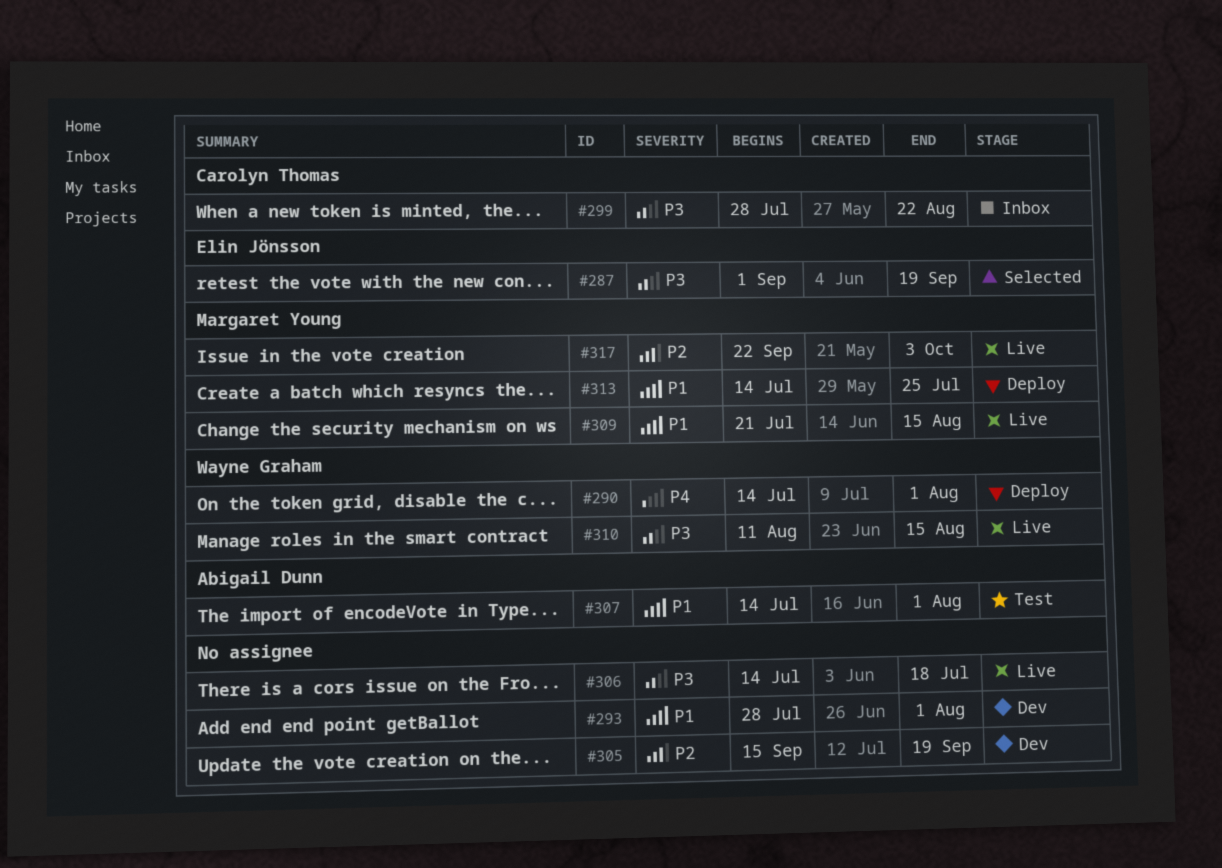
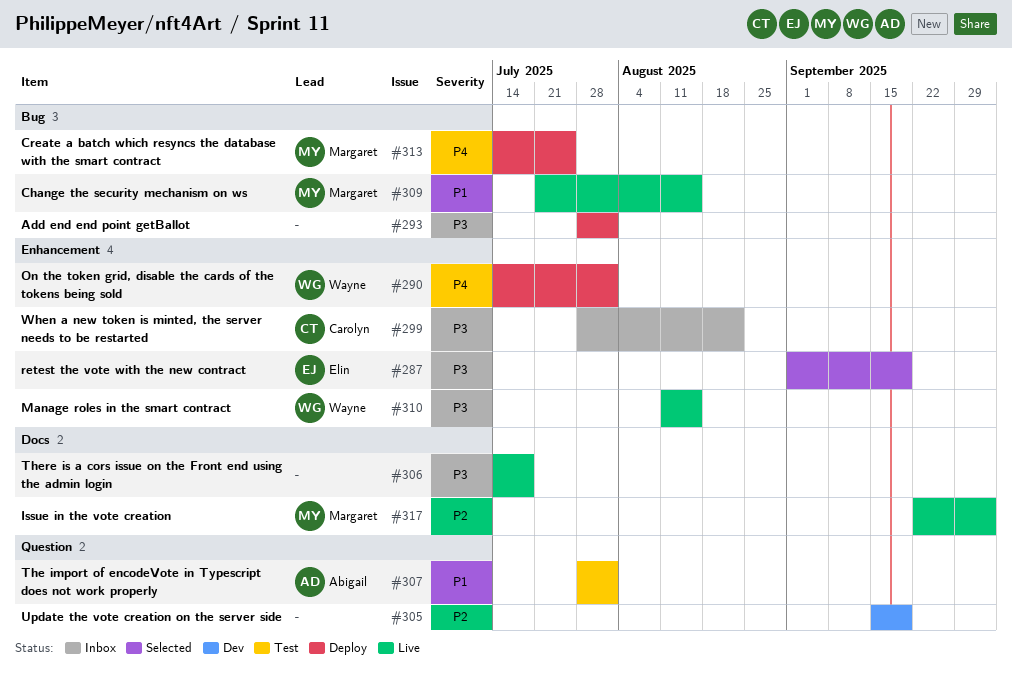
#293, status: Dev -> Deploy
#293, priority: P1 -> P3
#307, start: Jul 14 -> Jul 28
#313, priority: P1 -> P4

